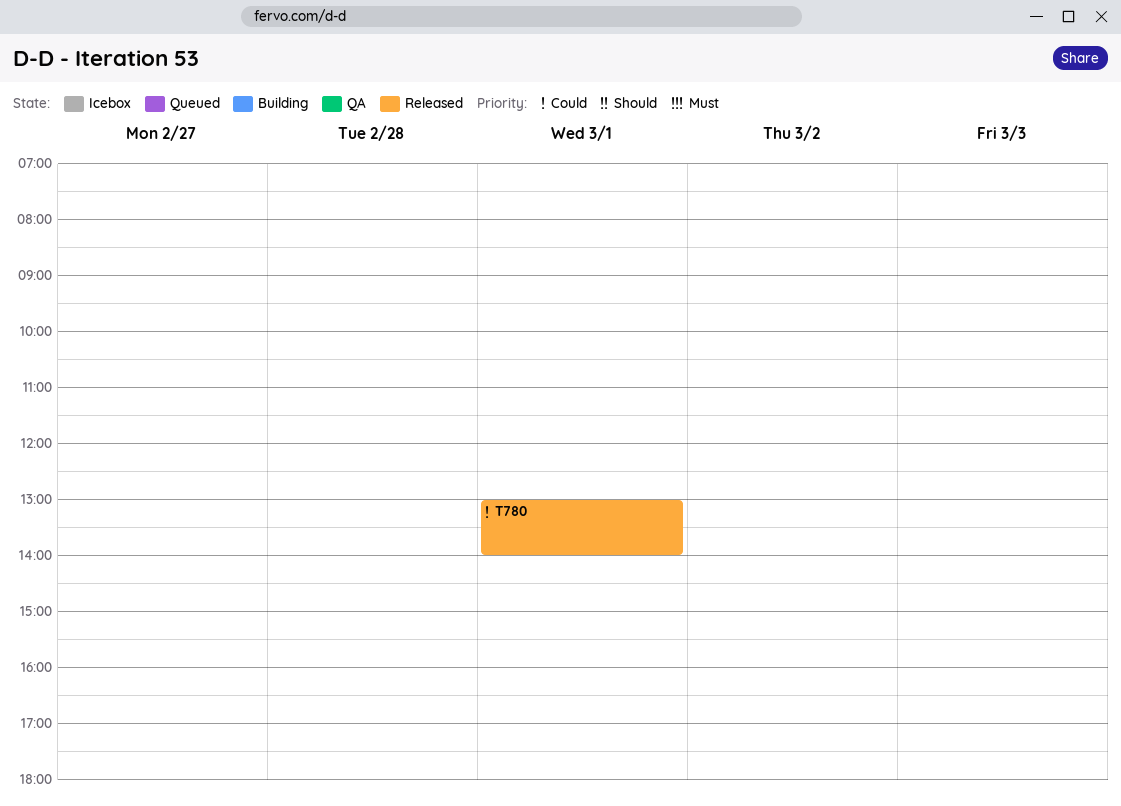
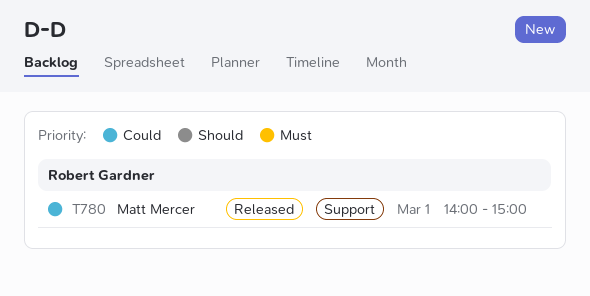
T780, begins: 13:00 -> 14:00
T780, ends: 14:00 -> 15:00

